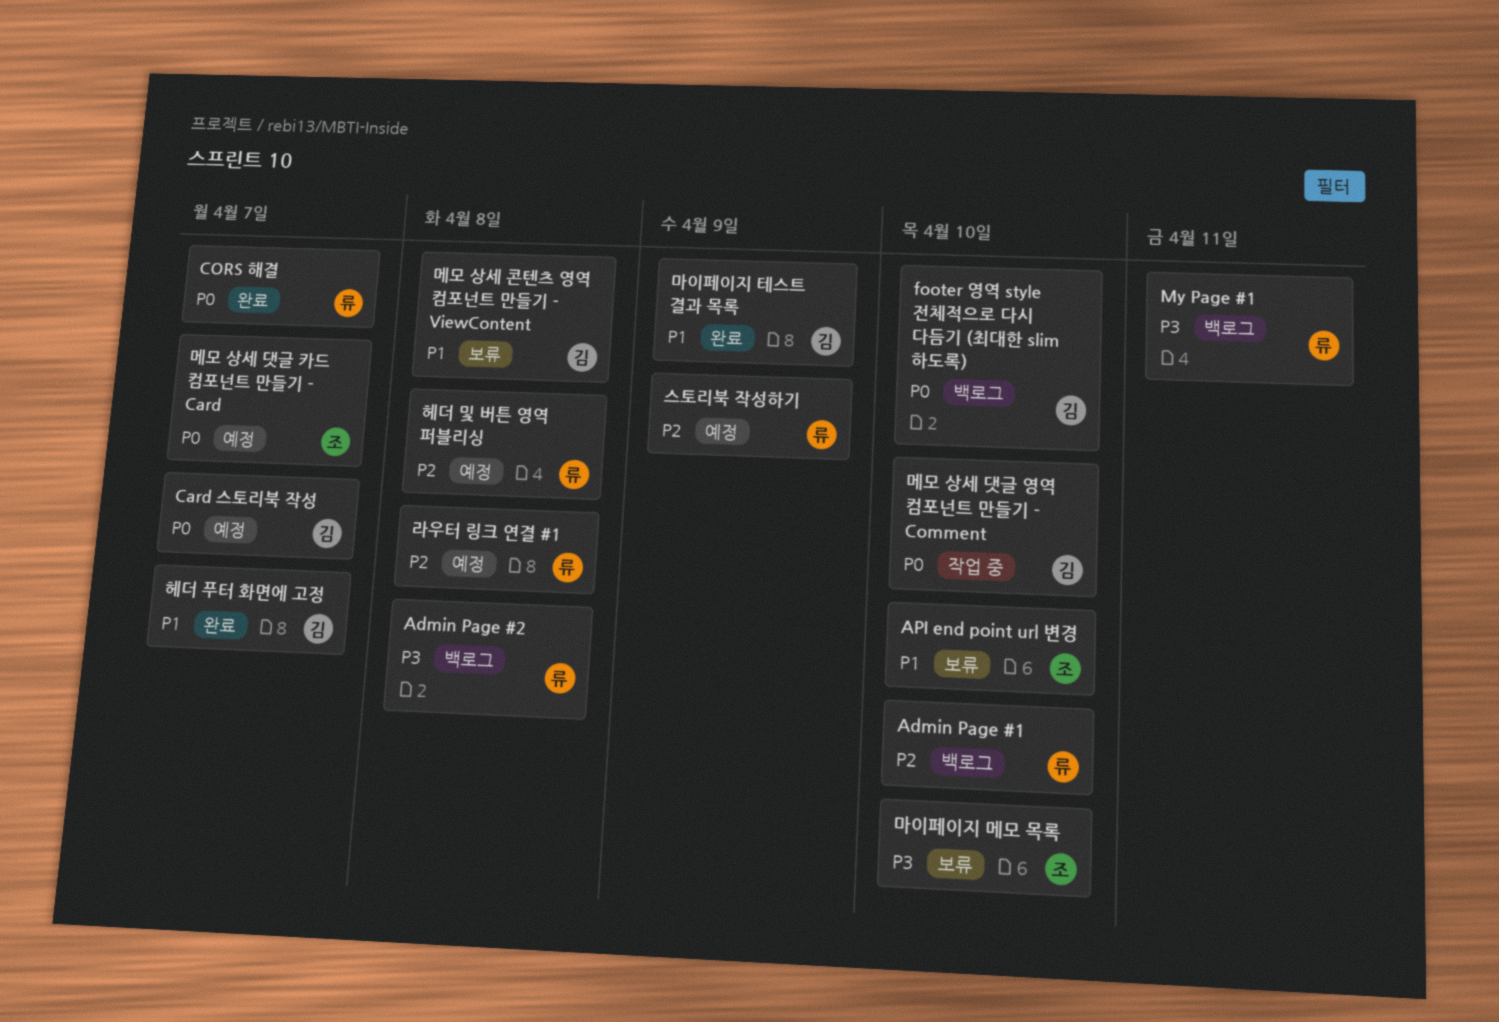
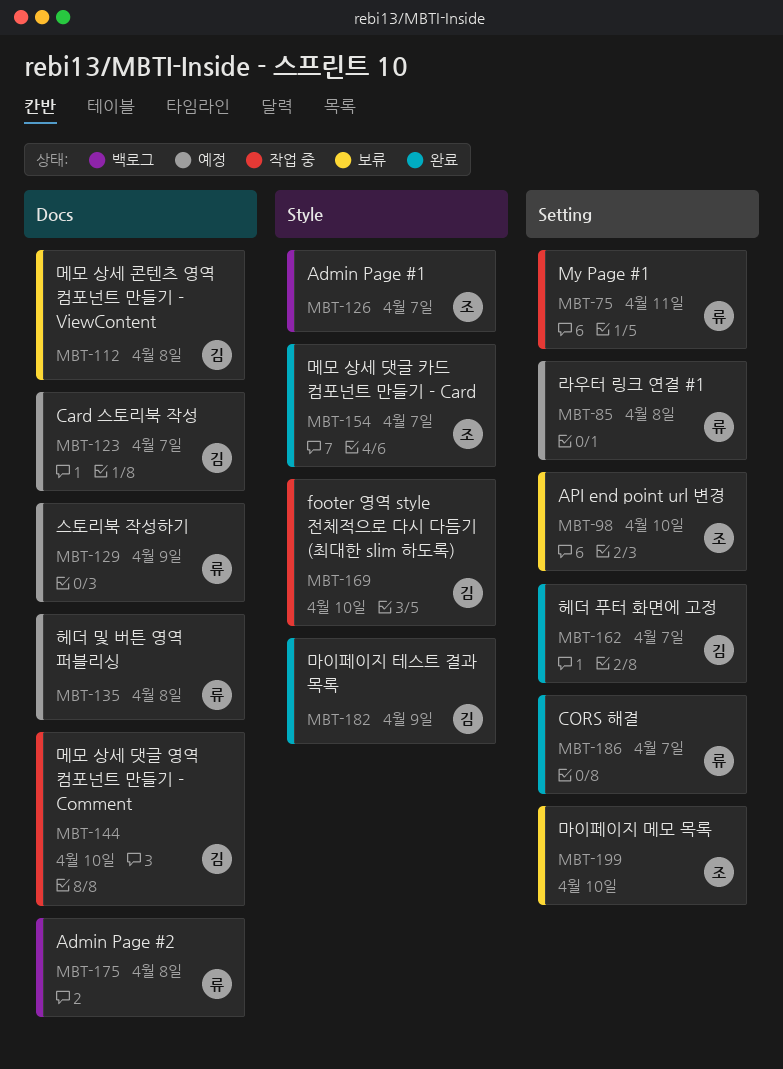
Admin Page #1, owner: 류 -> 조
Admin Page #1, due: Apr 10 -> Apr 7
footer 영역 style 전체적으로 다시 다듬기 (최대한 slim 하도록), status: 백로그 -> 작업 중
My Page #1, status: 백로그 -> 작업 중
메모 상세 댓글 카드 컴포넌트 만들기 - Card, status: 예정 -> 완료

